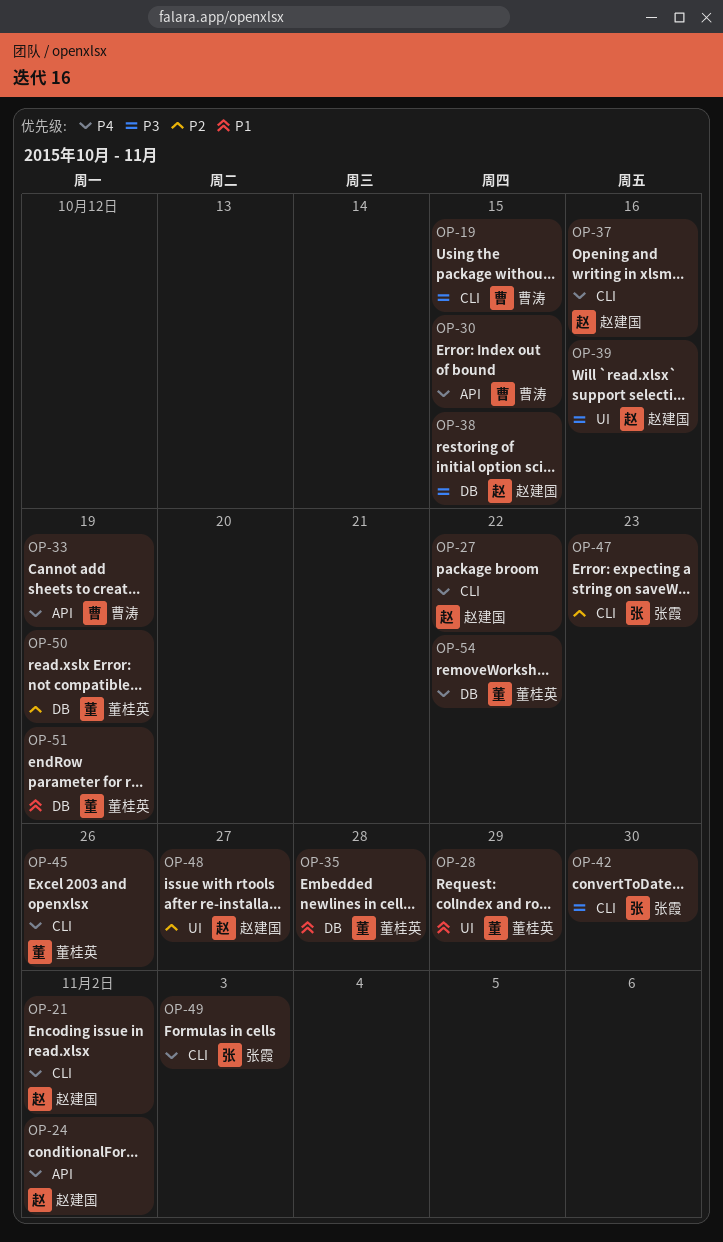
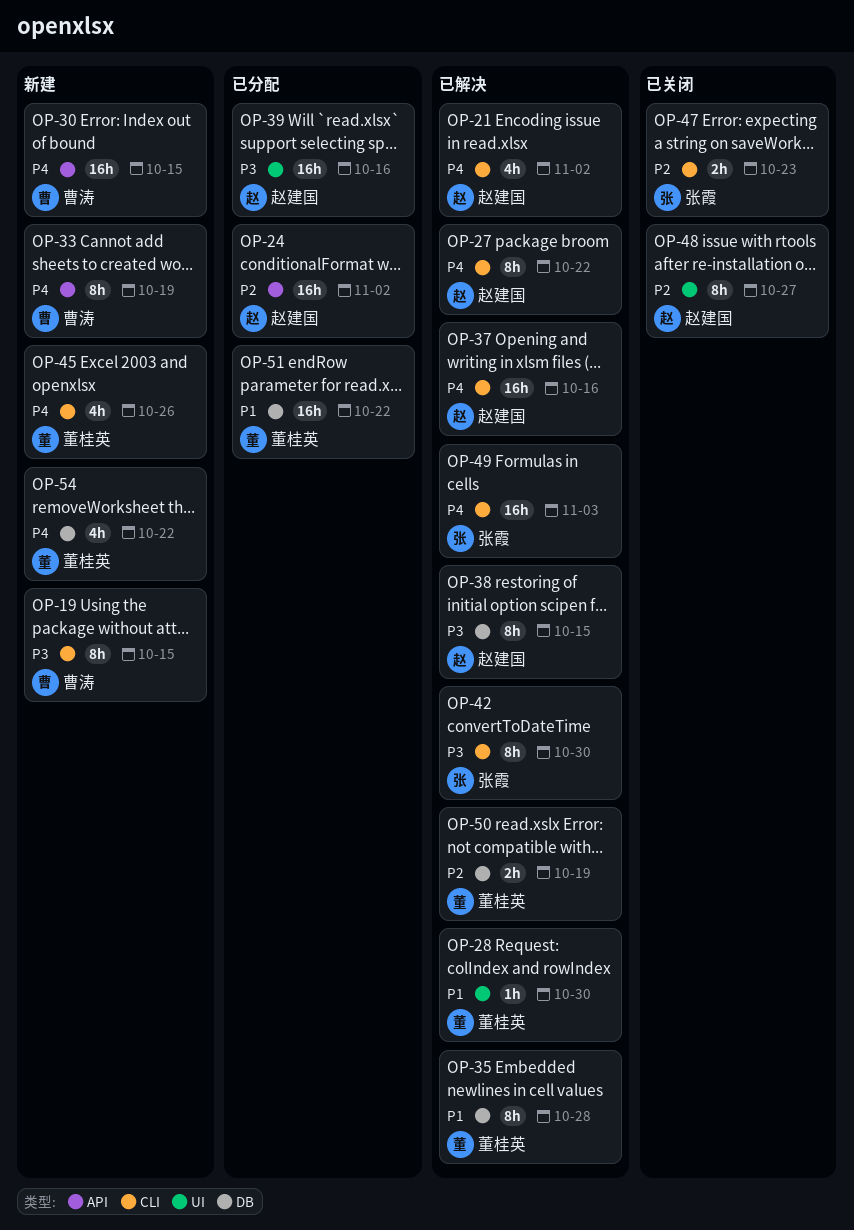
OP-24, priority: P4 -> P2
OP-28, due: Oct 29 -> Oct 30
OP-51, due: Oct 19 -> Oct 22

